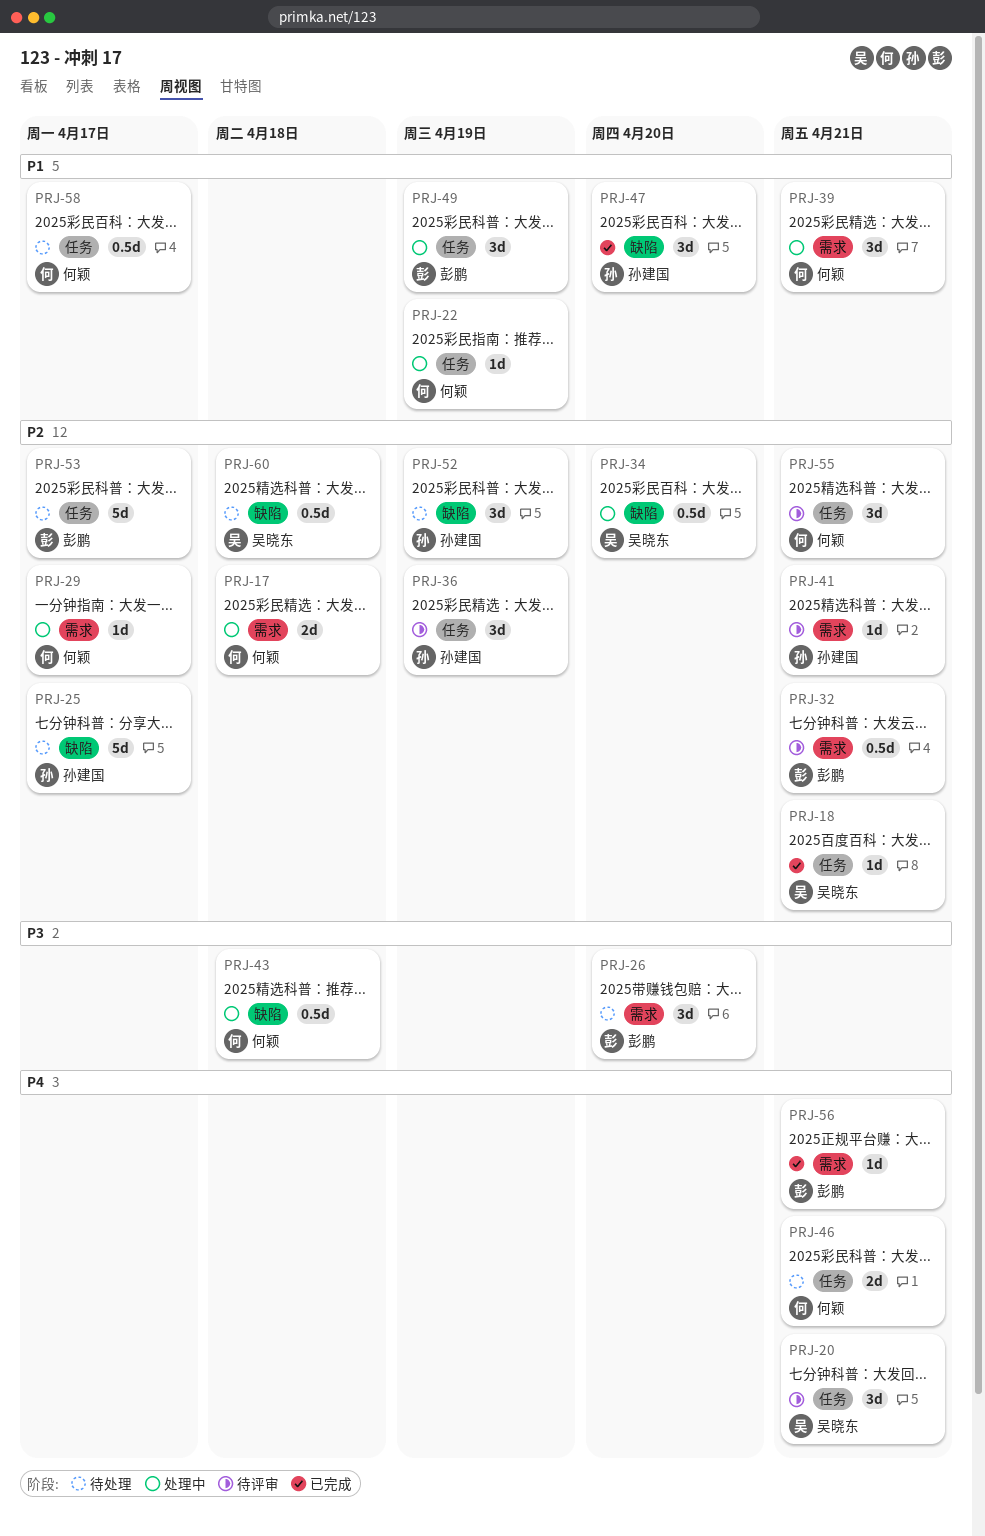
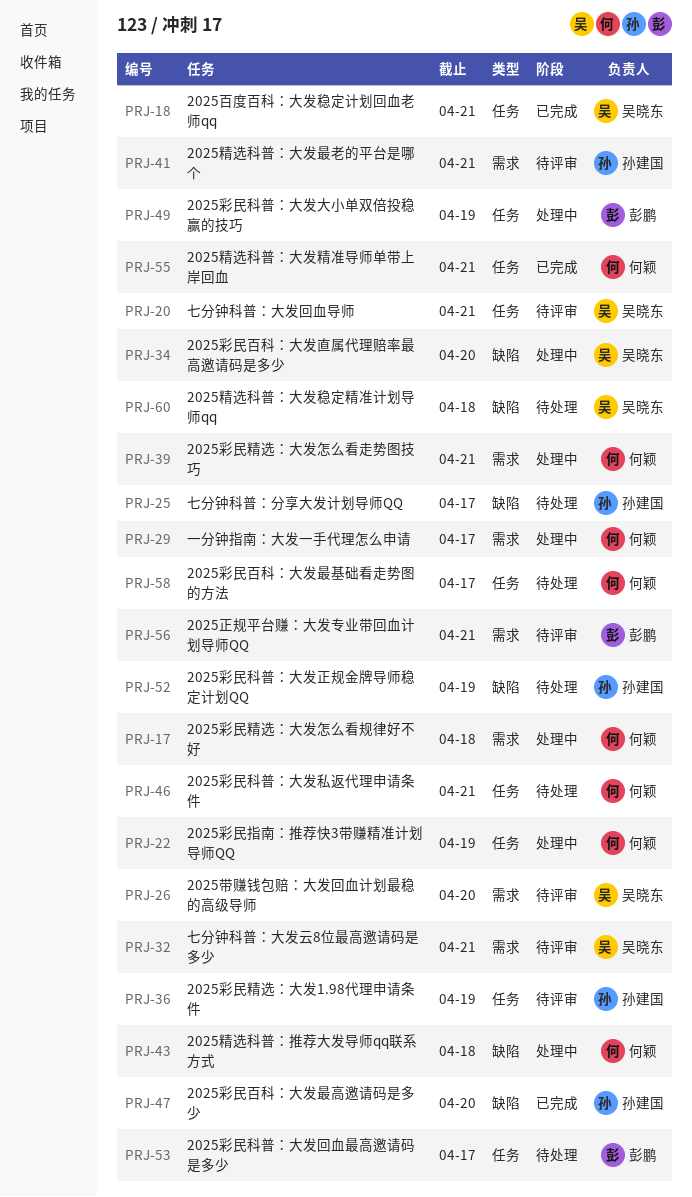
PRJ-26, status: 待处理 -> 待评审
PRJ-26, owner: 彭鹏 -> 吴晓东
PRJ-32, owner: 彭鹏 -> 吴晓东
PRJ-55, status: 待评审 -> 已完成
PRJ-56, status: 已完成 -> 待评审

